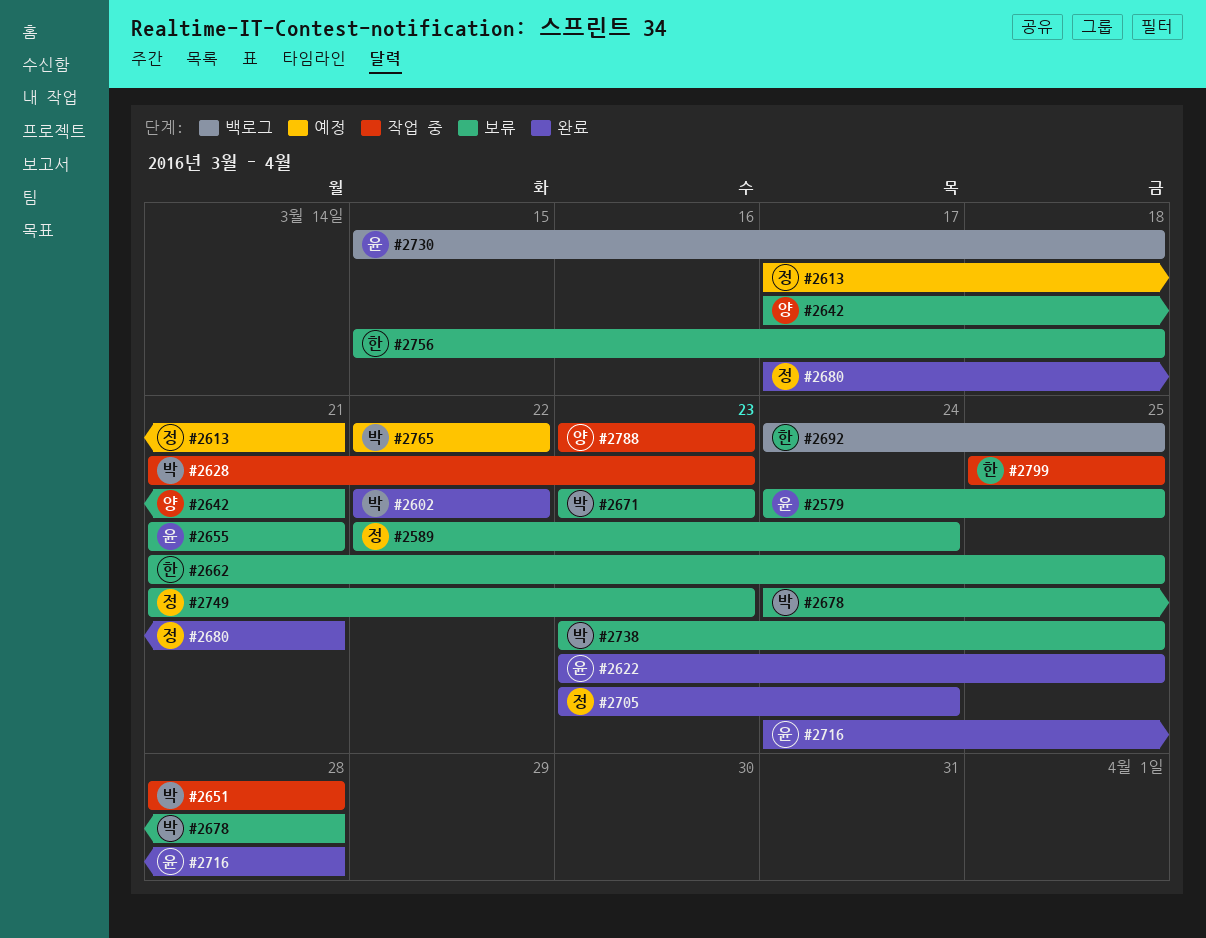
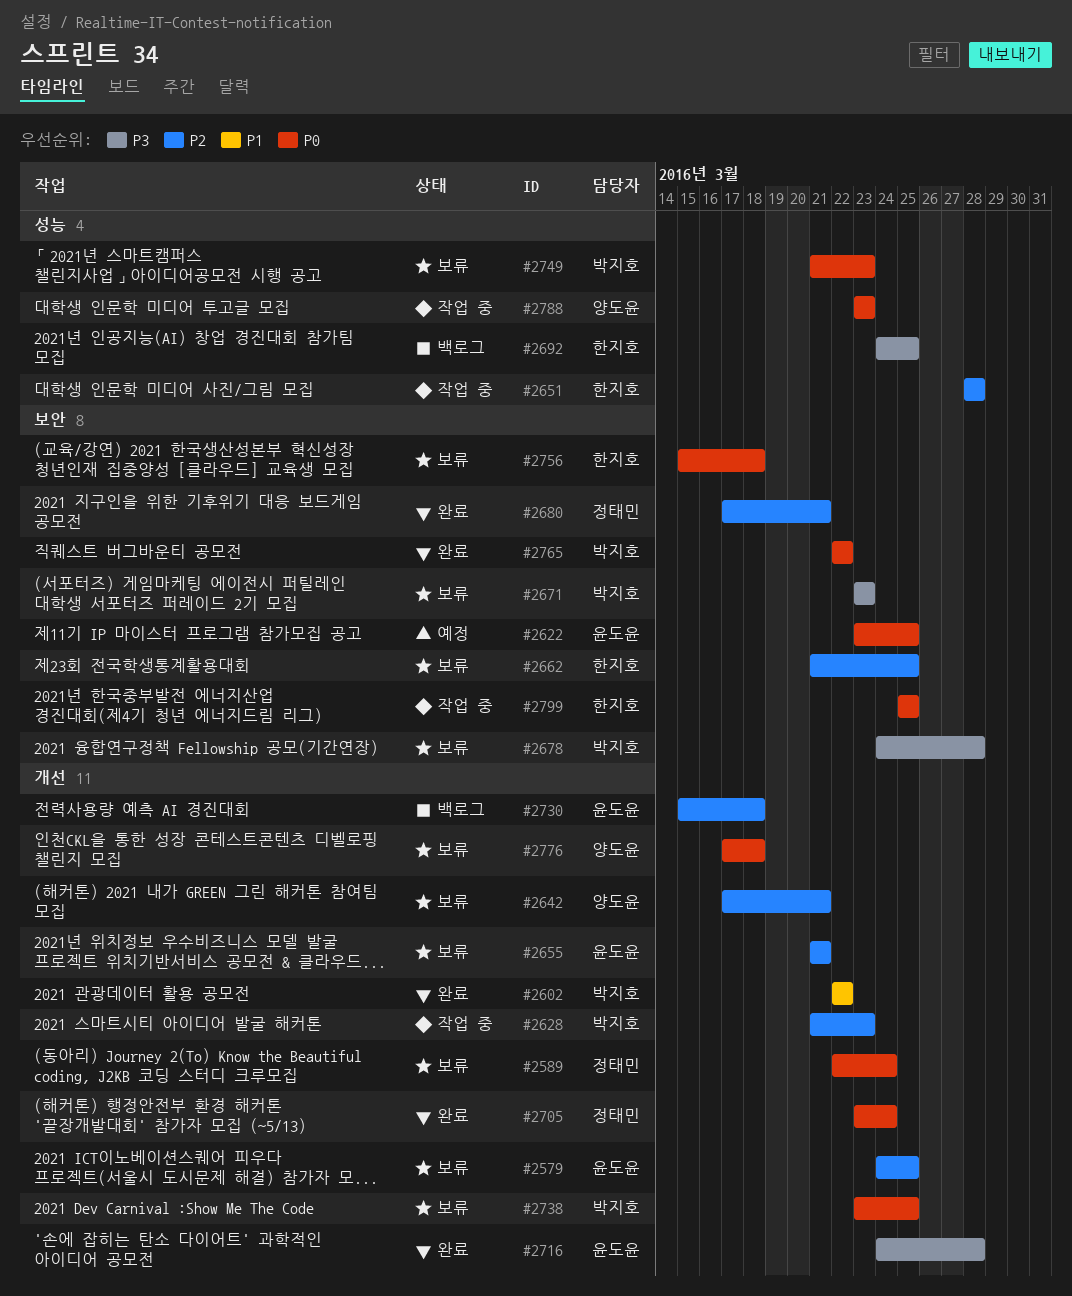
#2613: present -> none
#2622, status: 완료 -> 예정
#2651, owner: 박지호 -> 한지호
#2749, owner: 정태민 -> 박지호
#2765, status: 예정 -> 완료
#2776: none -> present

